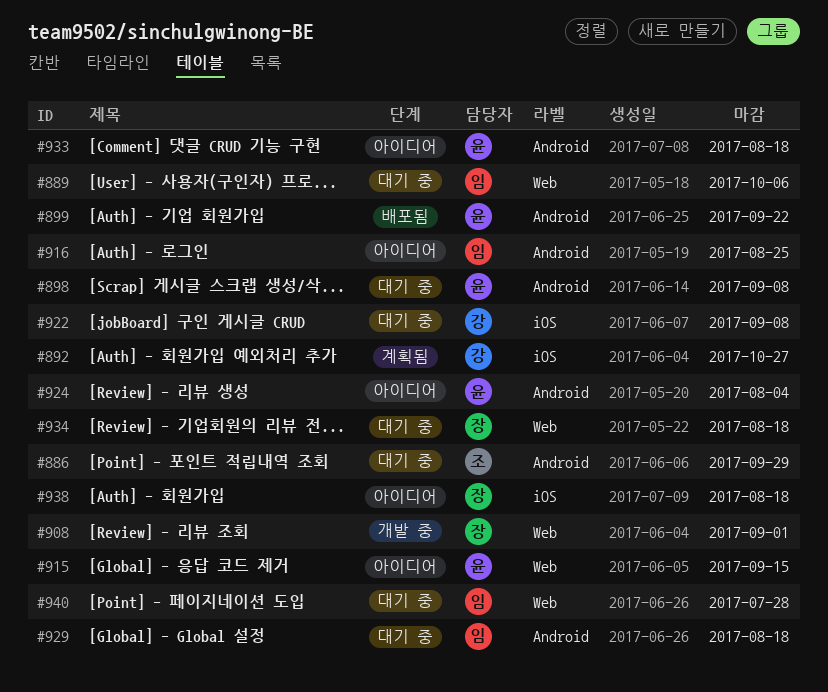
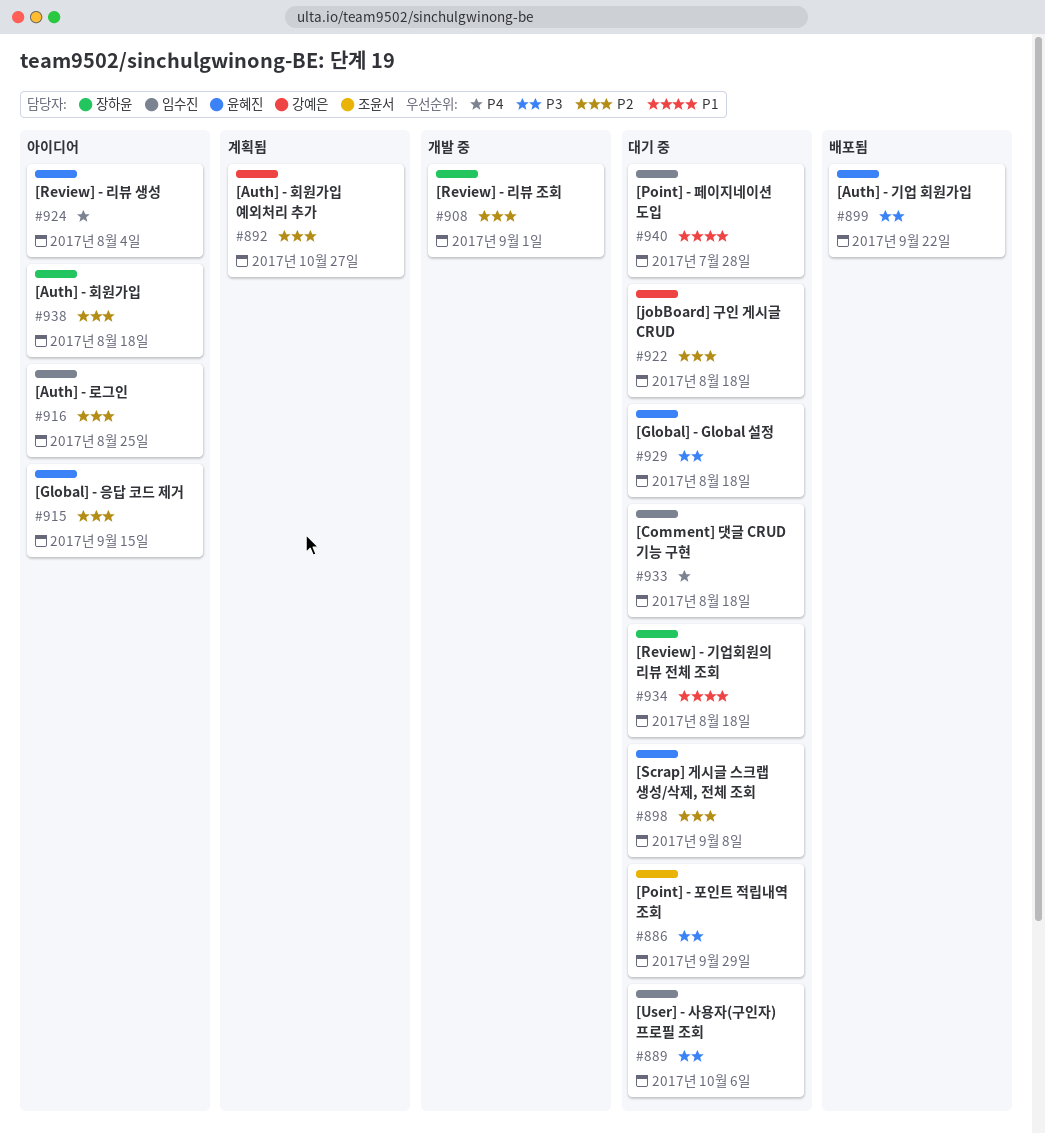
#922, due: Sep 8 -> Aug 18
#929, owner: 임수진 -> 윤혜진
#933, status: 아이디어 -> 대기 중
#933, owner: 윤혜진 -> 임수진

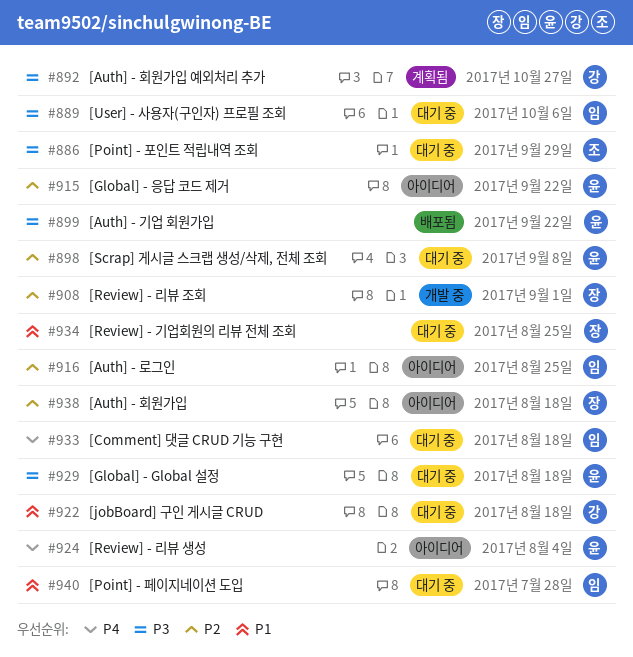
#892, priority: P2 -> P3
#915, due: Sep 15 -> Sep 22
#922, priority: P2 -> P1
#934, due: Aug 18 -> Aug 25

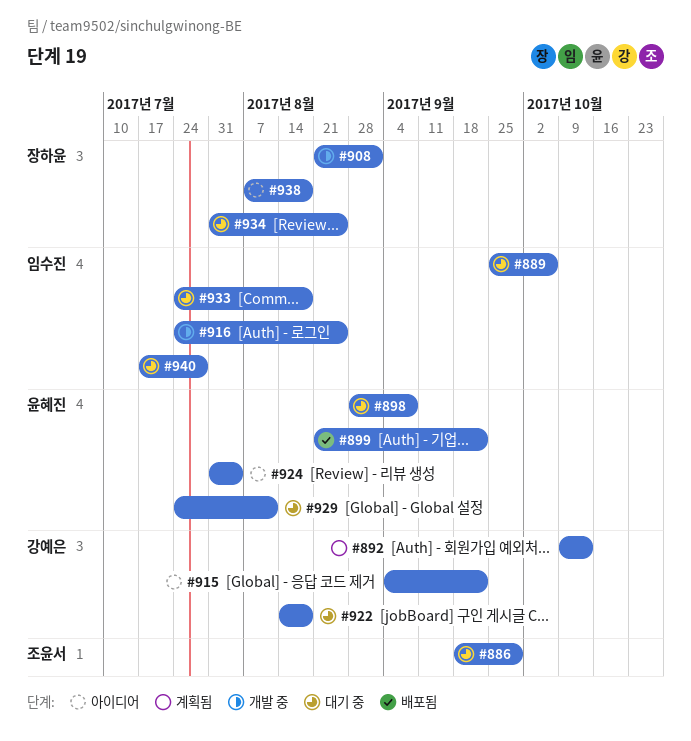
#892, due: Oct 27 -> Oct 13
#915, owner: 윤혜진 -> 강예은
#916, status: 아이디어 -> 개발 중
#929, due: Aug 18 -> Aug 11

